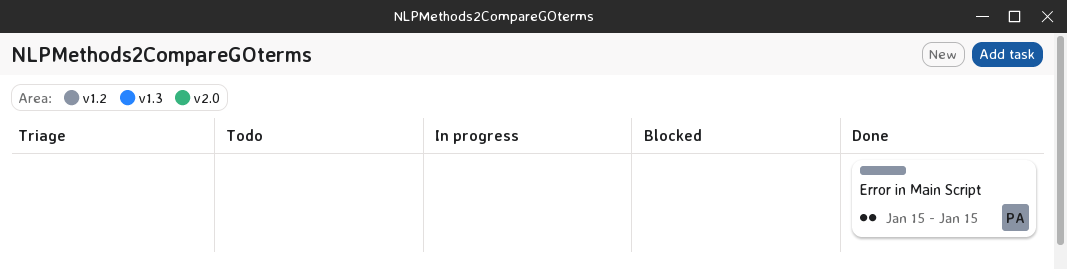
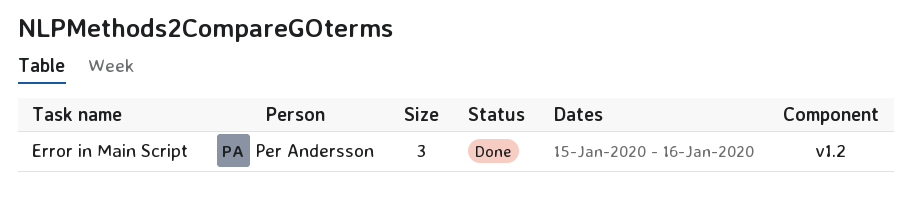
Error in Main Script, estimate: 2 -> 3
Error in Main Script, due: Jan 15 -> Jan 16

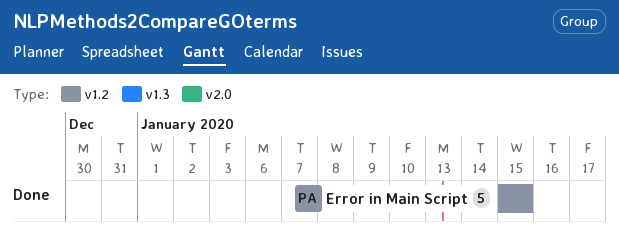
Error in Main Script, estimate: 3 -> 5
Error in Main Script, due: Jan 16 -> Jan 15

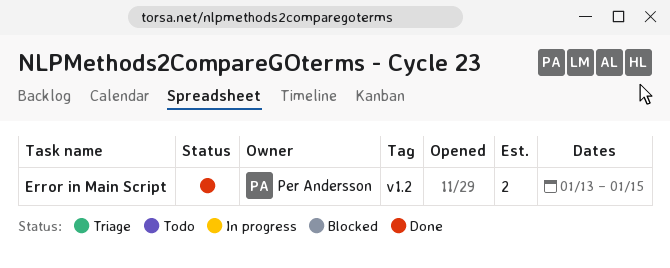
Error in Main Script, estimate: 5 -> 2
Error in Main Script, start: Jan 15 -> Jan 13

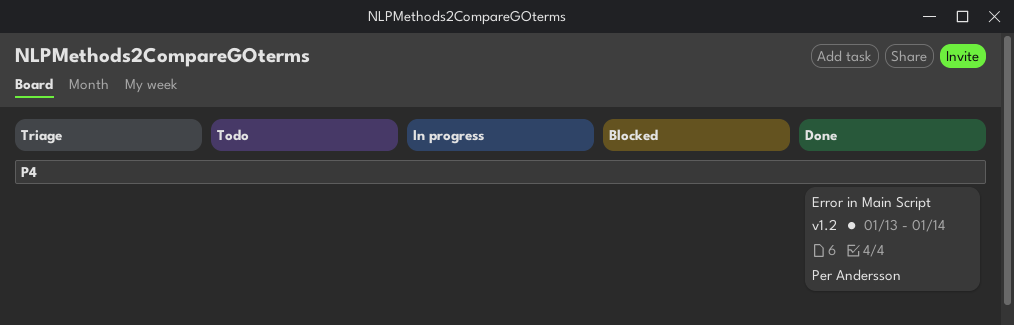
Error in Main Script, estimate: 2 -> 1
Error in Main Script, due: Jan 15 -> Jan 14

